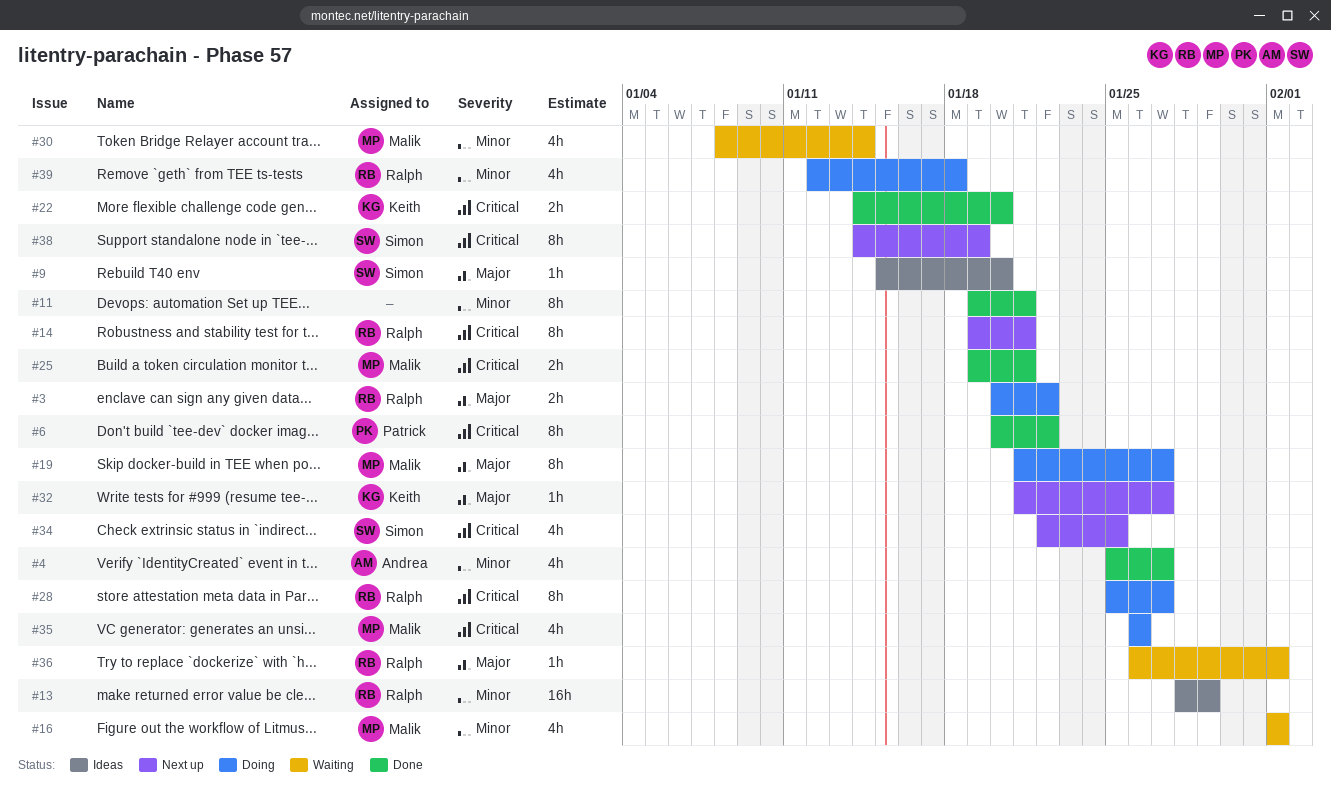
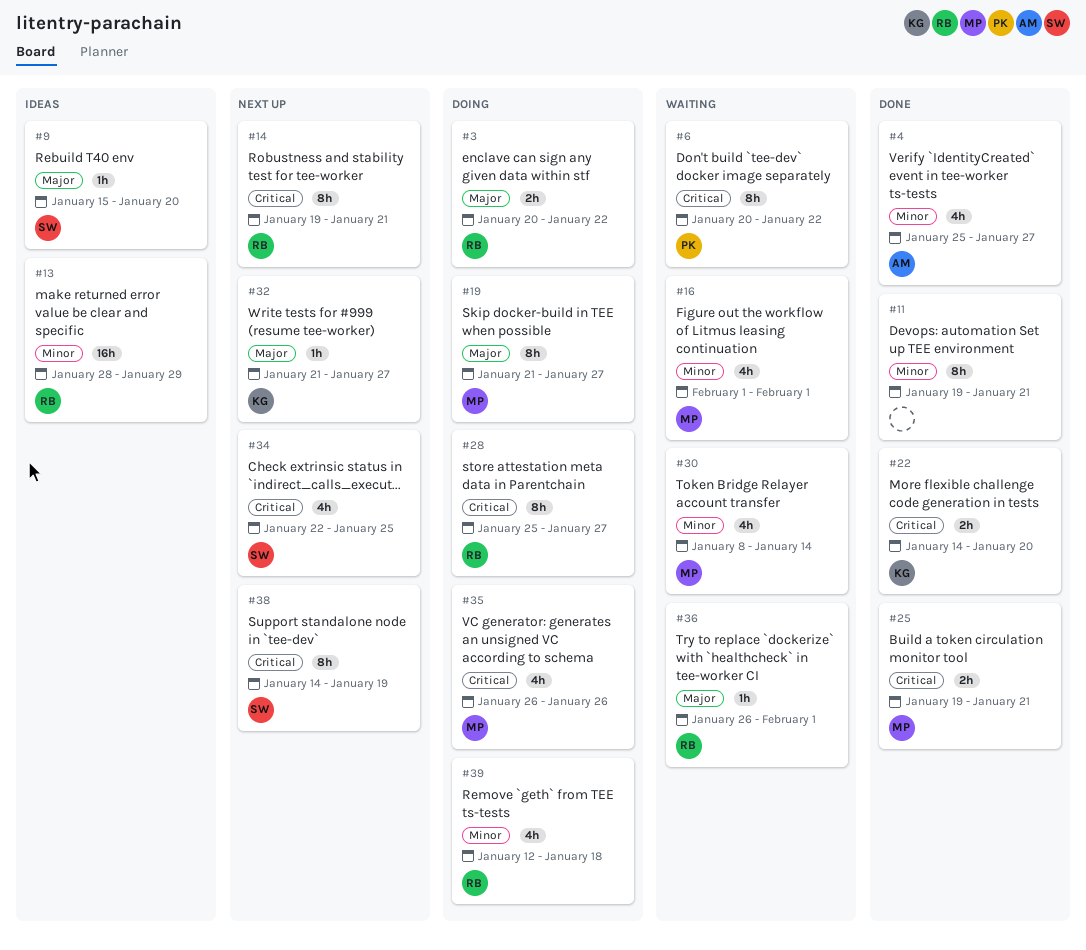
#6, status: Done -> Waiting

